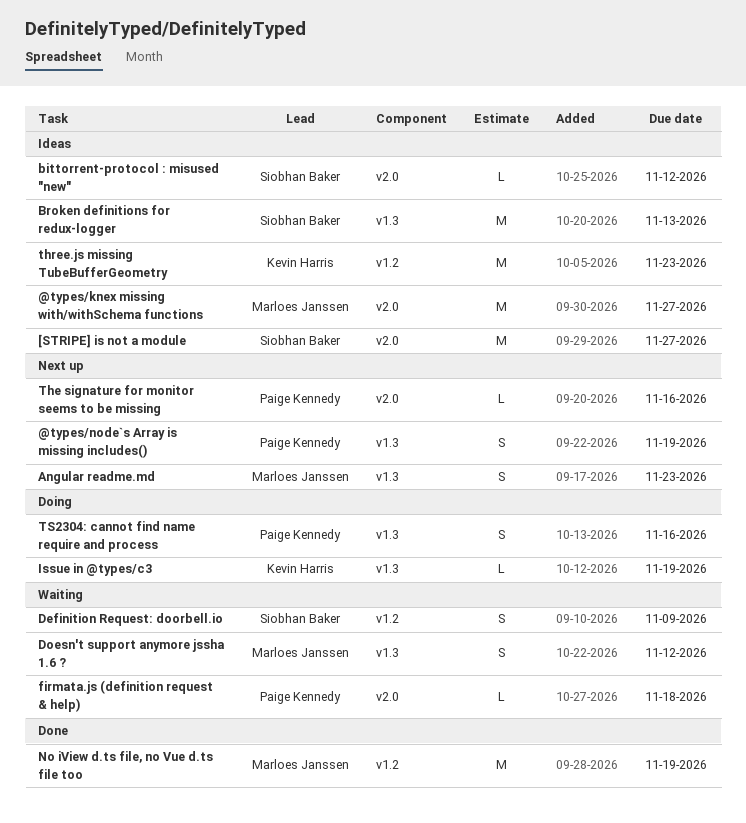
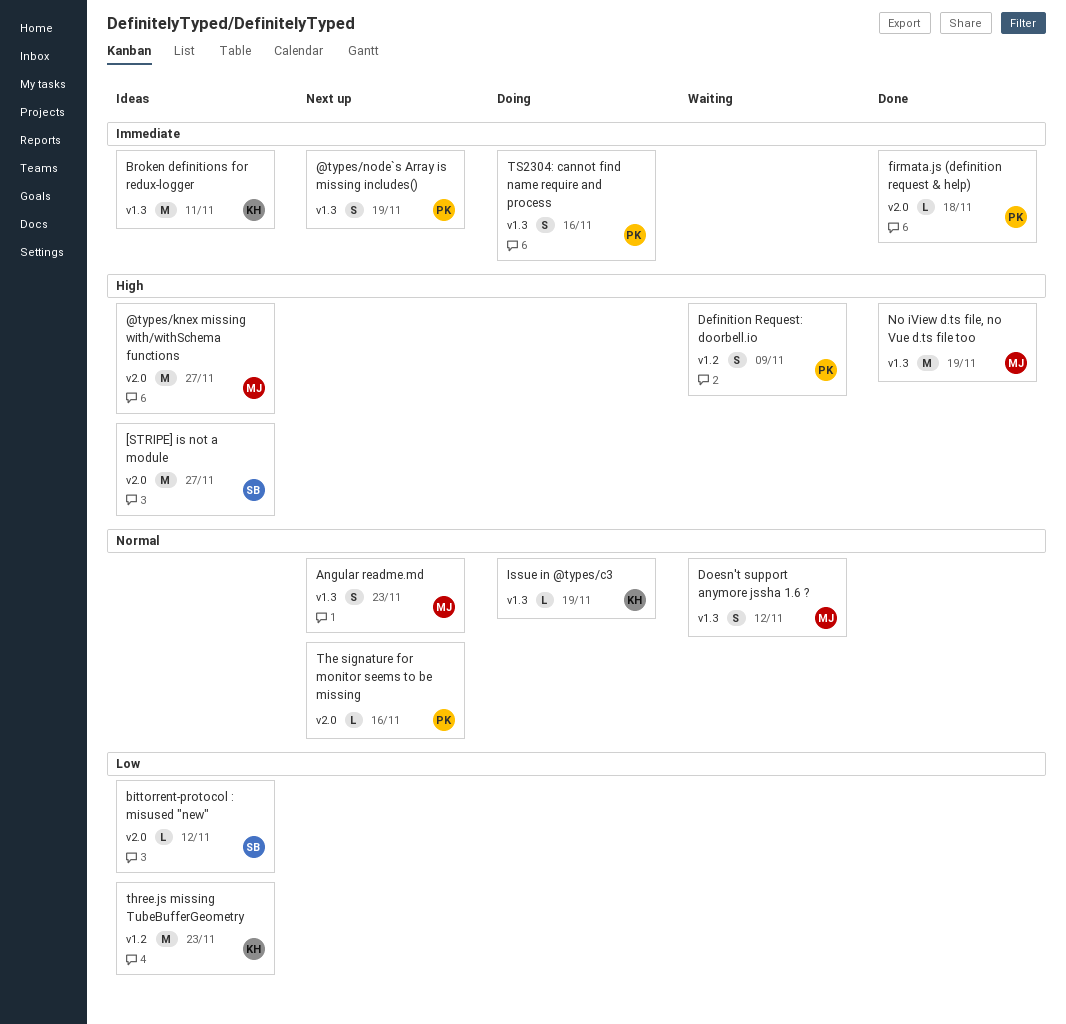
Broken definitions for redux-logger, owner: Siobhan Baker -> Kevin Harris
Broken definitions for redux-logger, due: Nov 13 -> Nov 11
Definition Request: doorbell.io, owner: Siobhan Baker -> Paige Kennedy
firmata.js (definition request & help), status: Waiting -> Done
No iView d.ts file, no Vue d.ts file too, label: v1.2 -> v1.3

